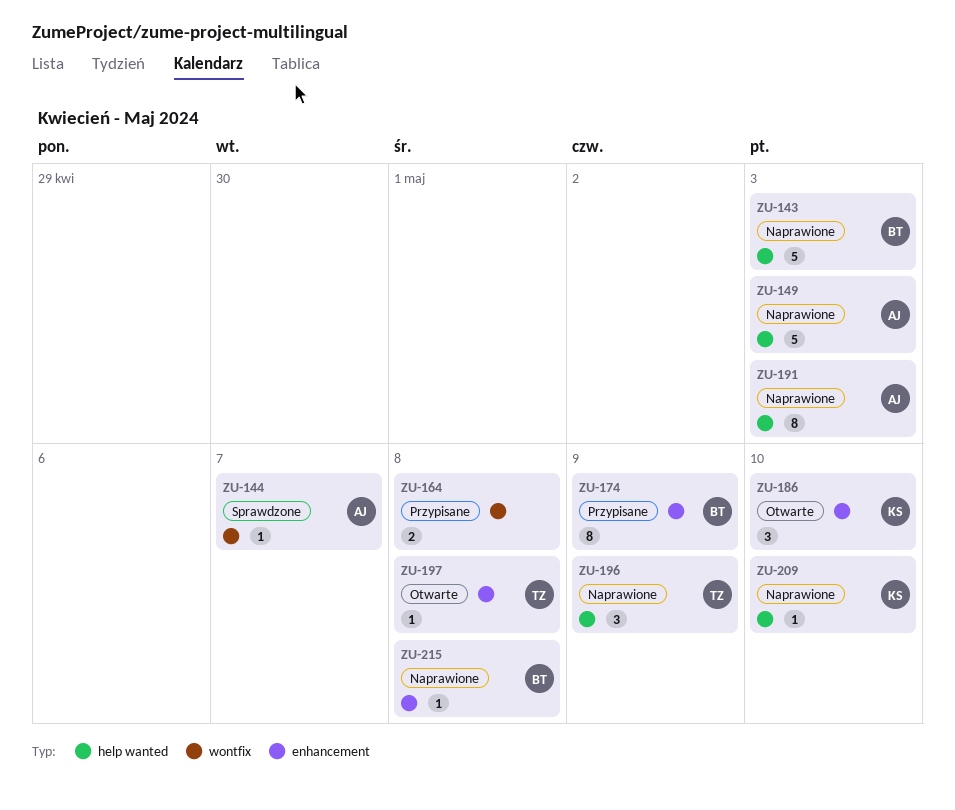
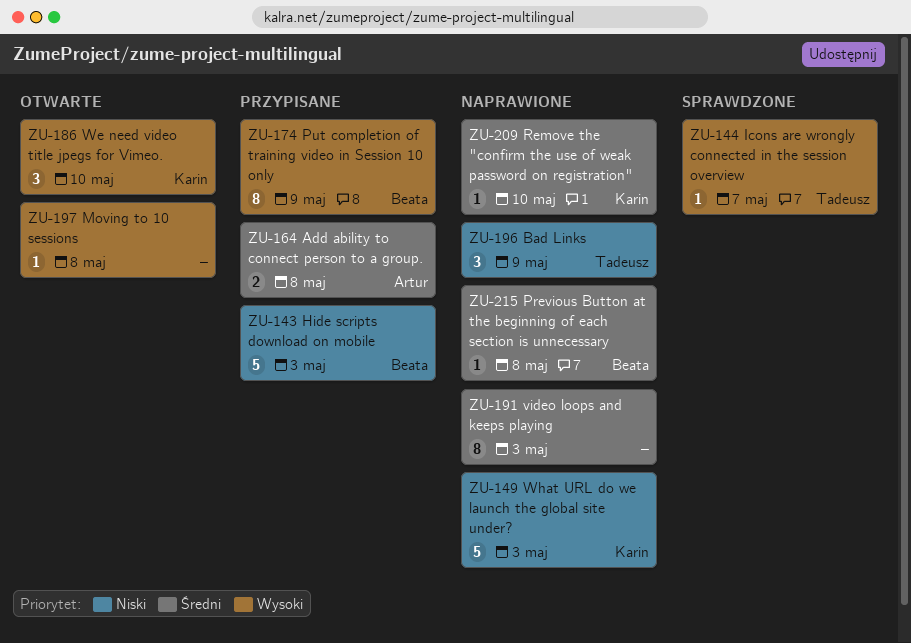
ZU-143, status: Naprawione -> Przypisane
ZU-144, owner: Artur -> Tadeusz
ZU-149, owner: Artur -> Karin
ZU-164, owner: none -> Artur
ZU-191, owner: Artur -> none
ZU-197, owner: Tadeusz -> none

